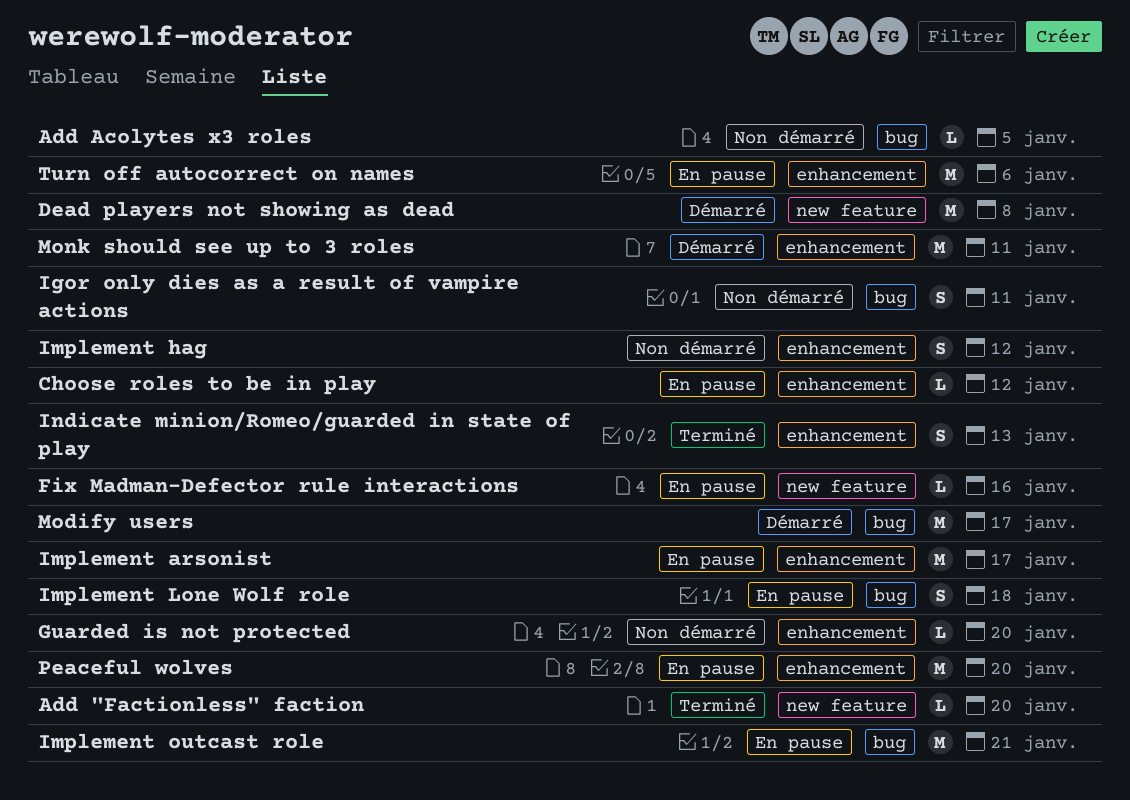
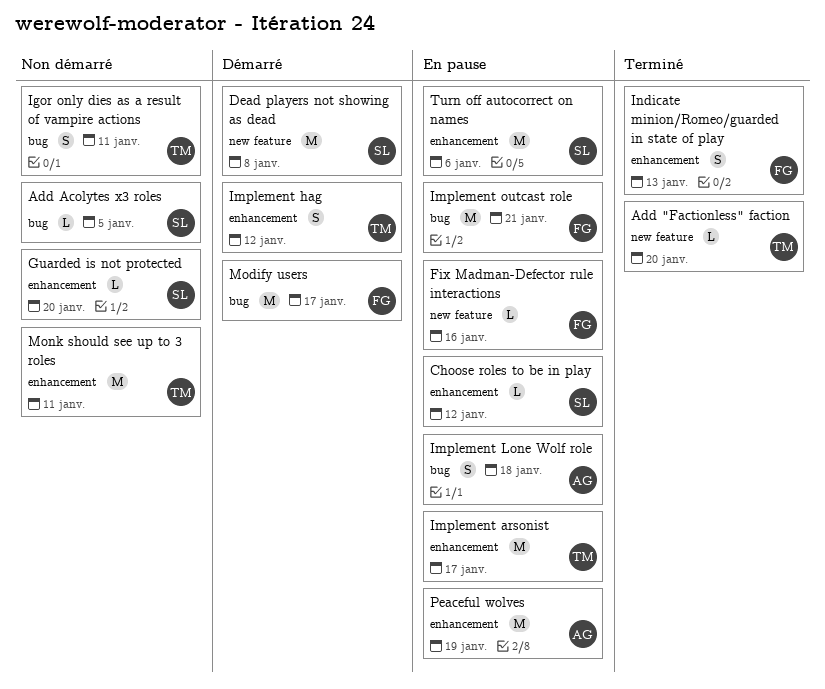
Implement hag, status: Non démarré -> Démarré
Monk should see up to 3 roles, status: Démarré -> Non démarré
Peaceful wolves, due: Jan 20 -> Jan 19

